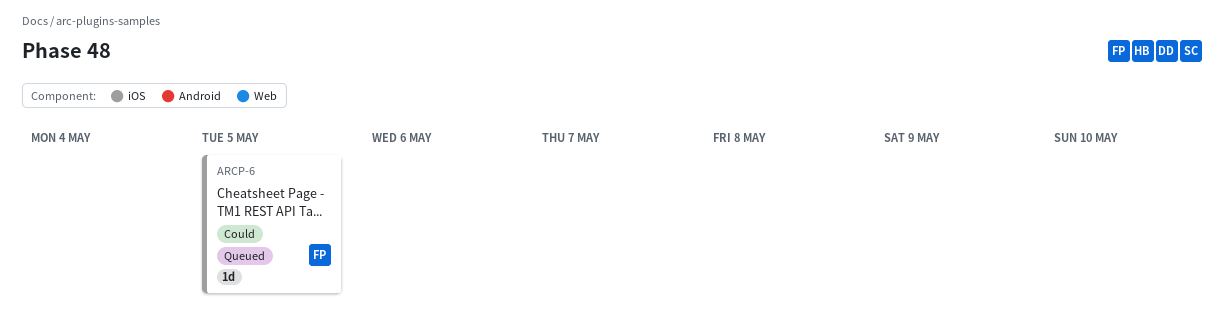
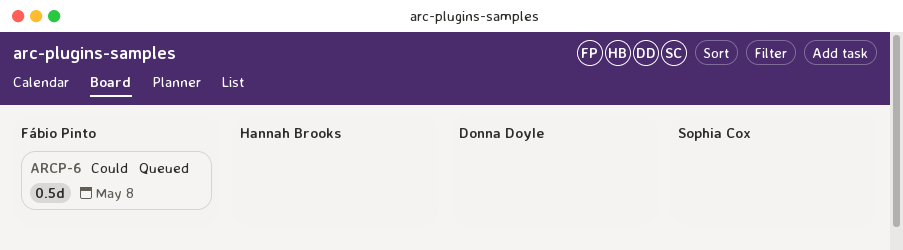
ARCP-6, estimate: 1d -> 0.5d
ARCP-6, due: May 5 -> May 8

